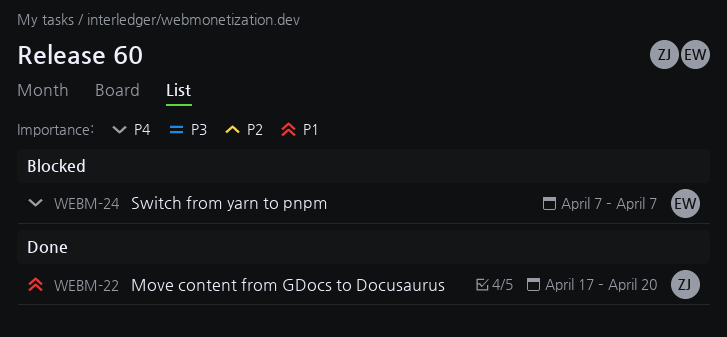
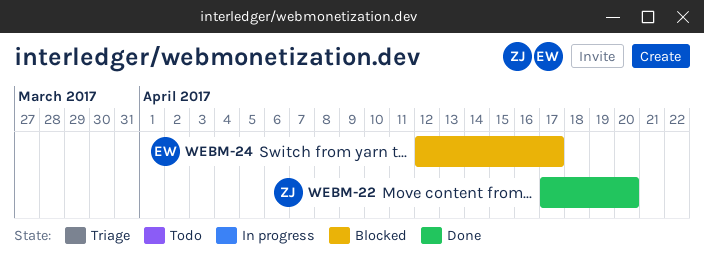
WEBM-24, start: Apr 7 -> Apr 12
WEBM-24, due: Apr 7 -> Apr 17

